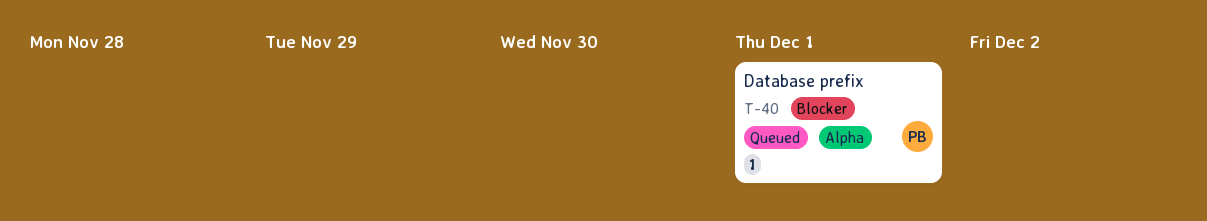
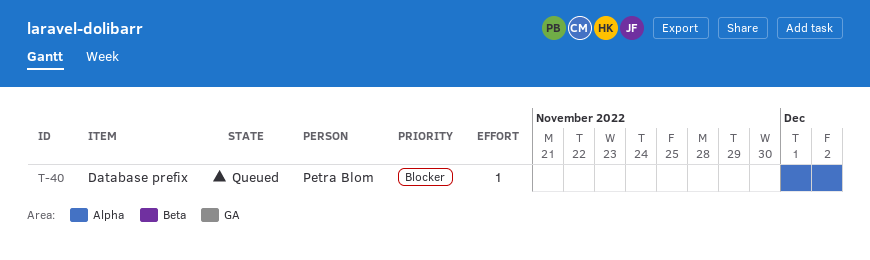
T-40, due: Dec 1 -> Dec 2

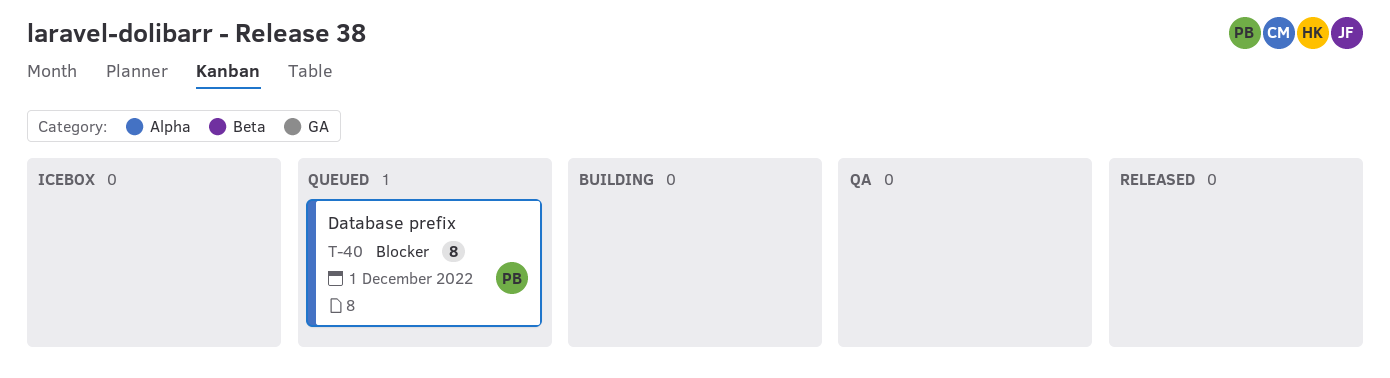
T-40, estimate: 1 -> 8
T-40, due: Dec 2 -> Dec 1

